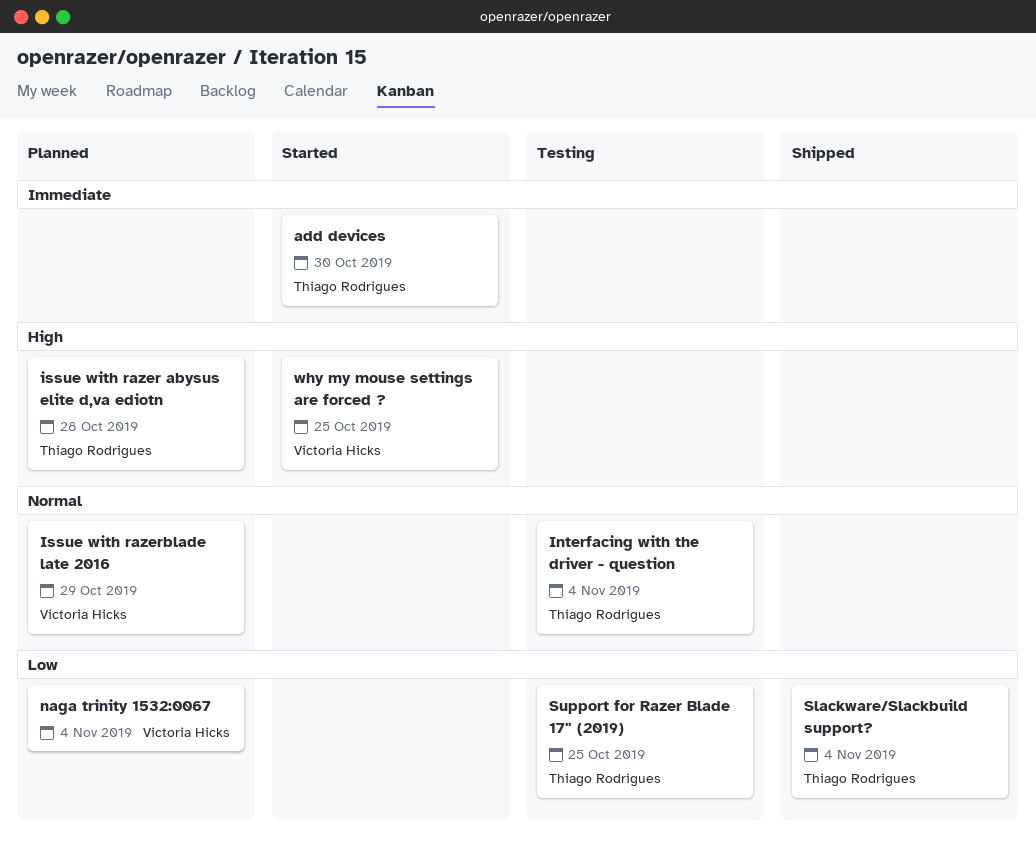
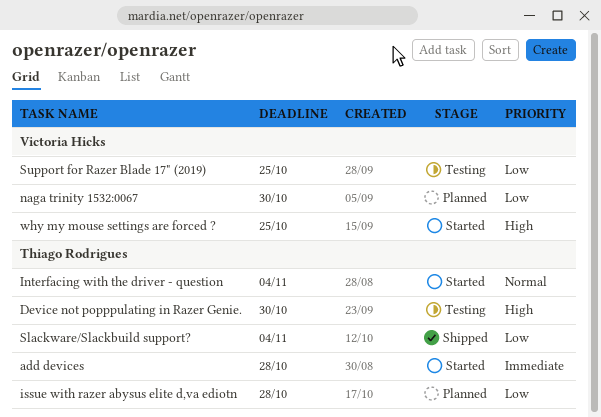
add devices, due: Oct 30 -> Oct 28
Device not popppulating in Razer Genie.: none -> present
Interfacing with the driver - question, status: Testing -> Started
issue with razer abysus elite d,va ediotn, priority: High -> Low
Issue with razerblade late 2016: present -> none
naga trinity 1532:0067, due: Nov 4 -> Oct 30
Support for Razer Blade 17" (2019), owner: Thiago Rodrigues -> Victoria Hicks

